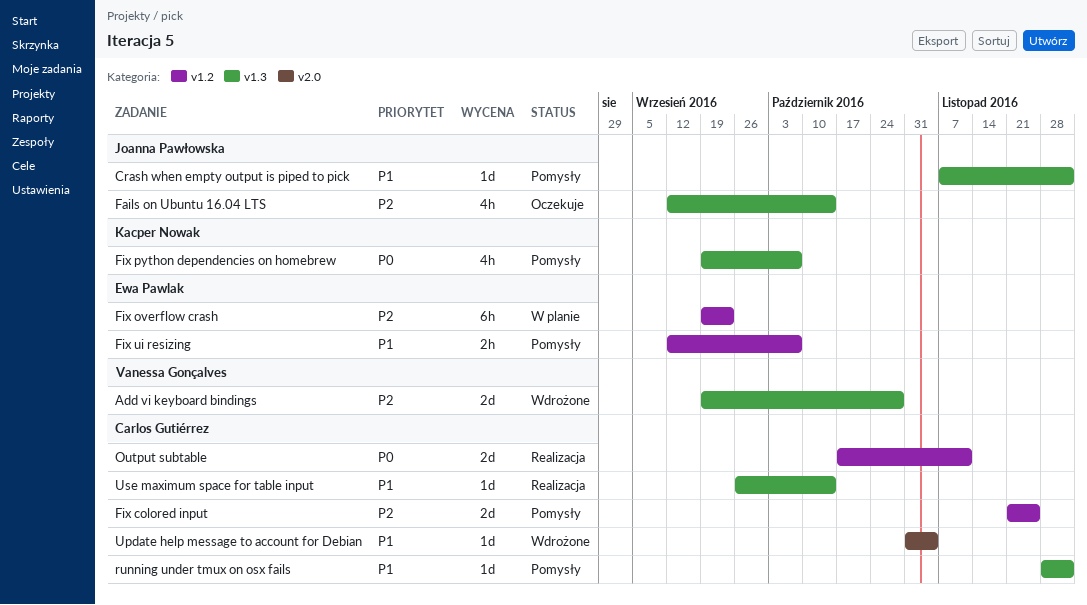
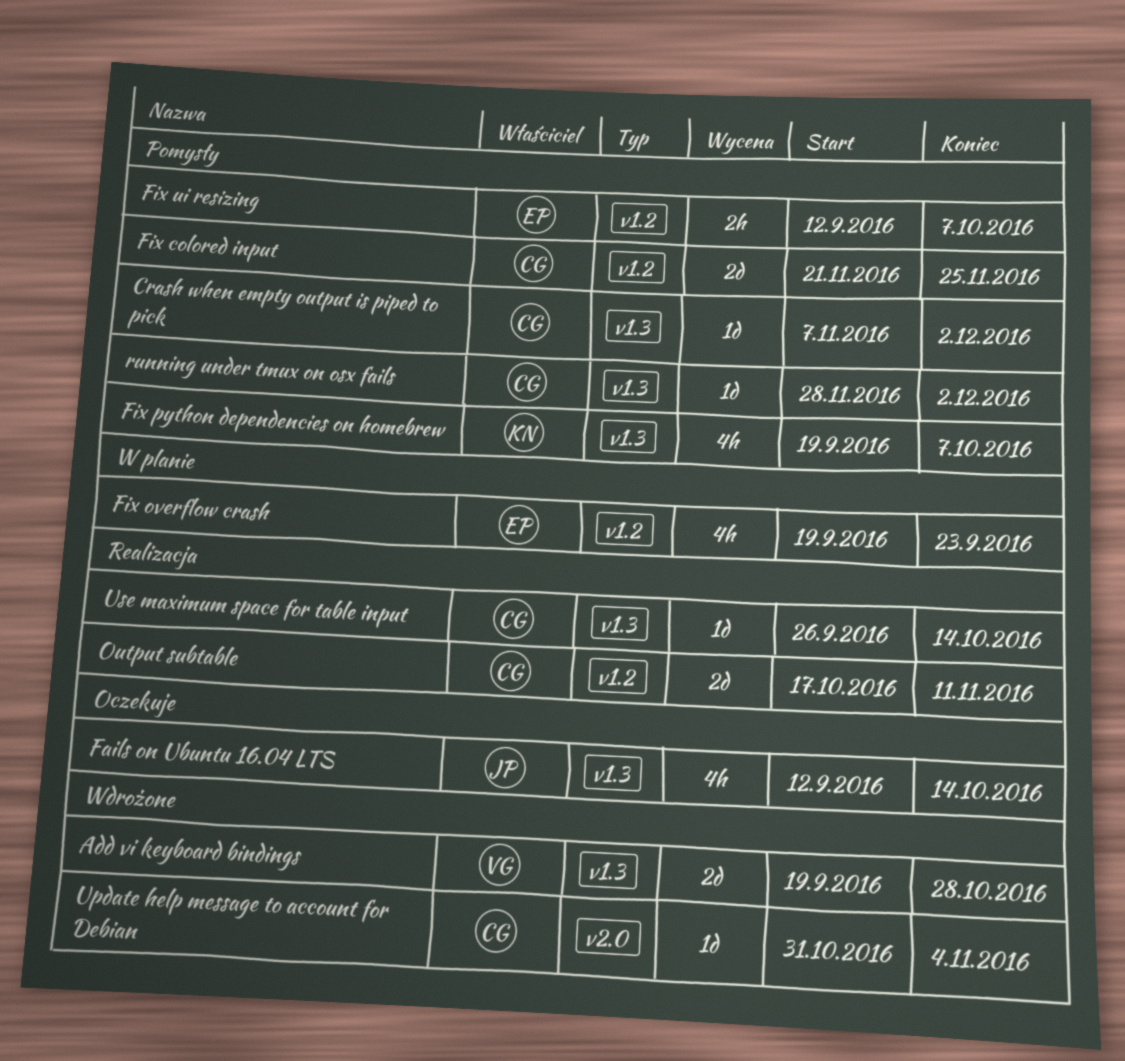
Crash when empty output is piped to pick, owner: Joanna Pawłowska -> Carlos Gutiérrez
Fix overflow crash, estimate: 6h -> 4h

